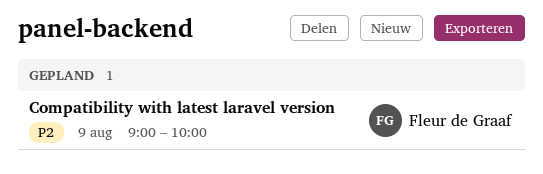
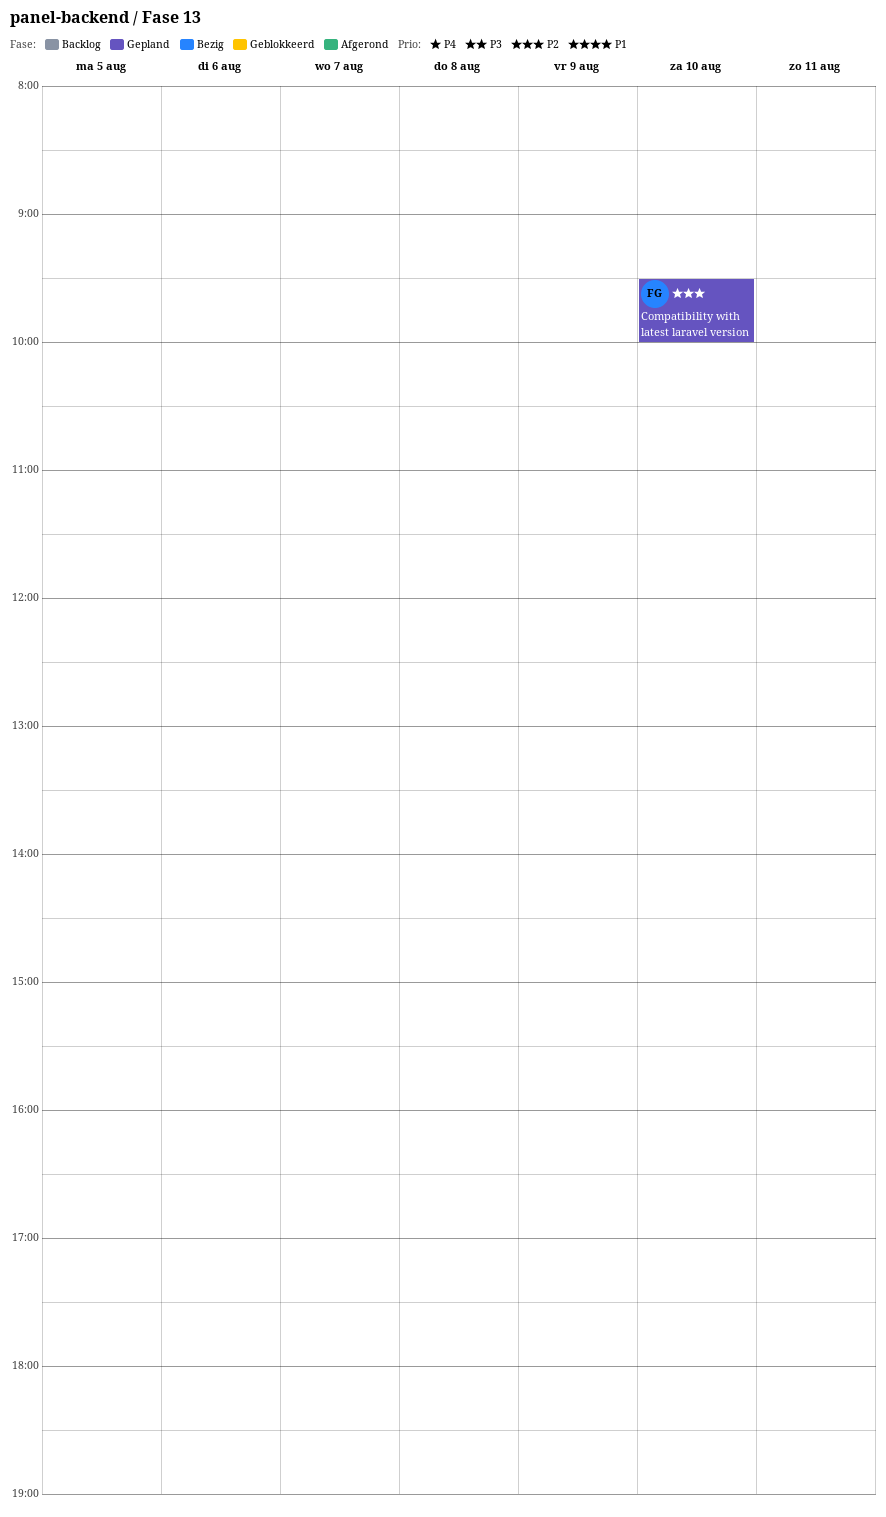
Compatibility with latest laravel version, day: Aug 9 -> Aug 10
Compatibility with latest laravel version, begins: 09:00 -> 09:30

